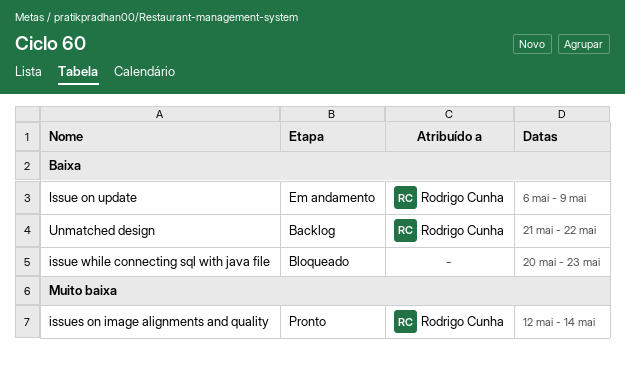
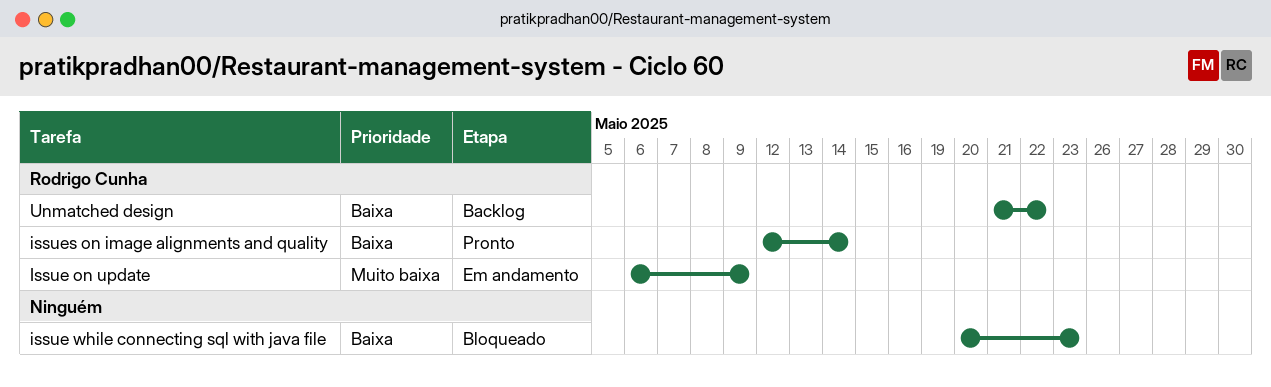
Issue on update, priority: Baixa -> Muito baixa
issues on image alignments and quality, priority: Muito baixa -> Baixa

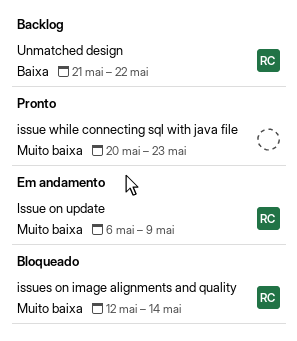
issue while connecting sql with java file, status: Bloqueado -> Pronto
issue while connecting sql with java file, priority: Baixa -> Muito baixa
issues on image alignments and quality, status: Pronto -> Bloqueado
issues on image alignments and quality, priority: Baixa -> Muito baixa

